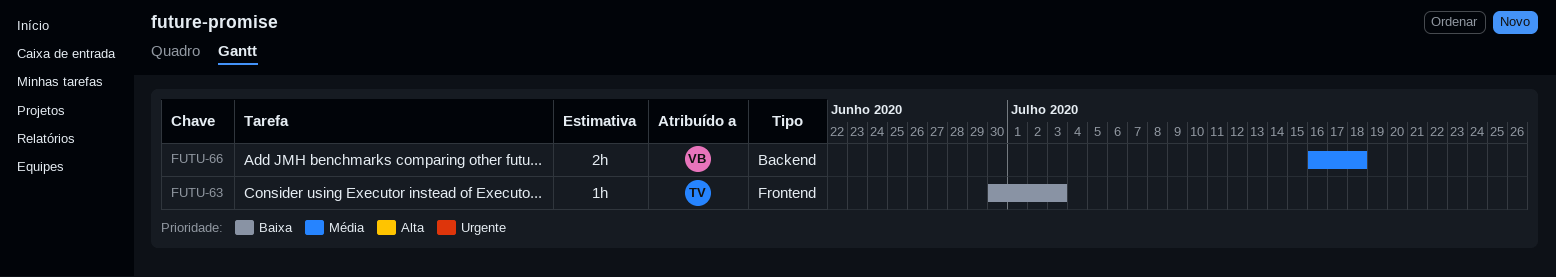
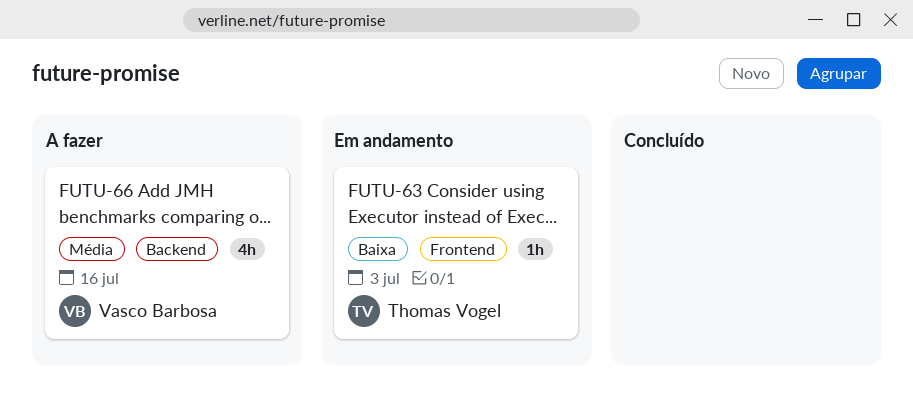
FUTU-66, estimate: 2h -> 4h
FUTU-66, due: Jul 18 -> Jul 16

